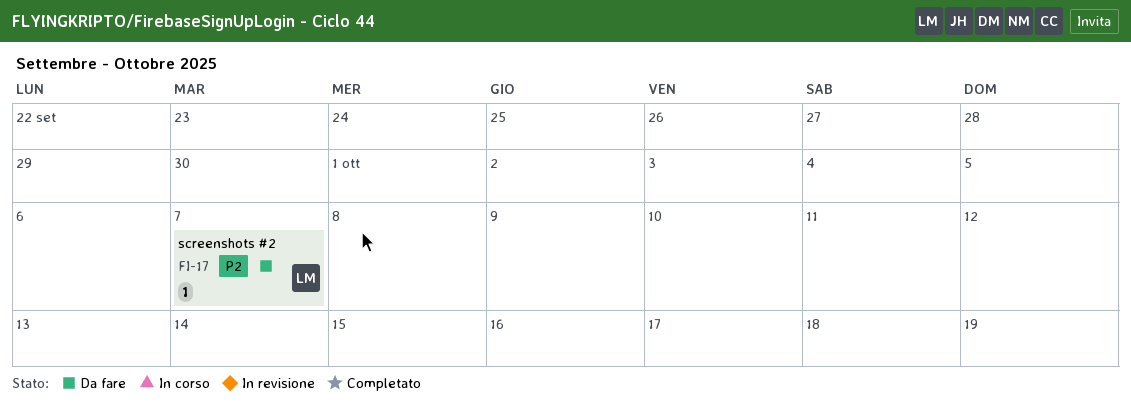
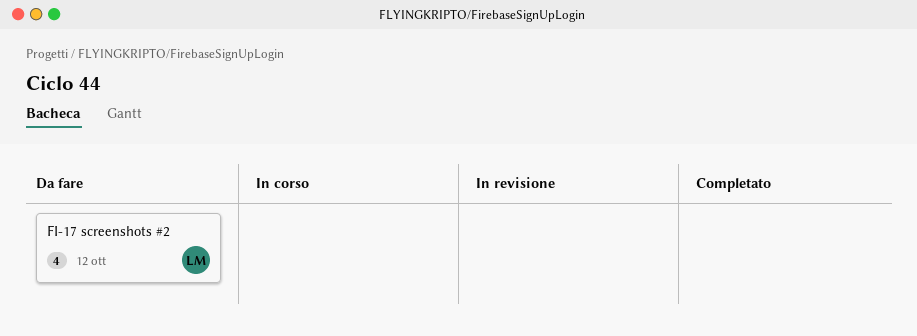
FI-17, estimate: 1 -> 4
FI-17, due: Oct 7 -> Oct 12

